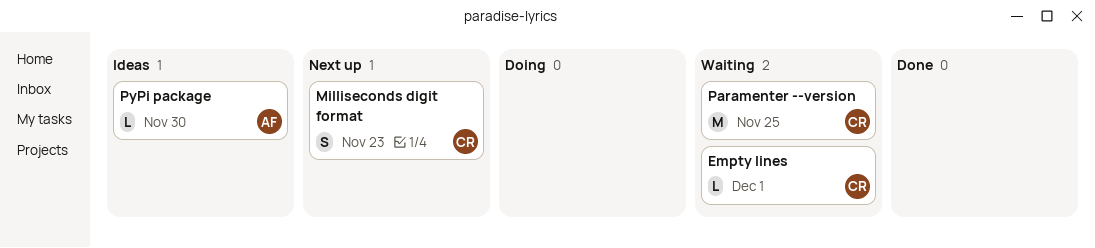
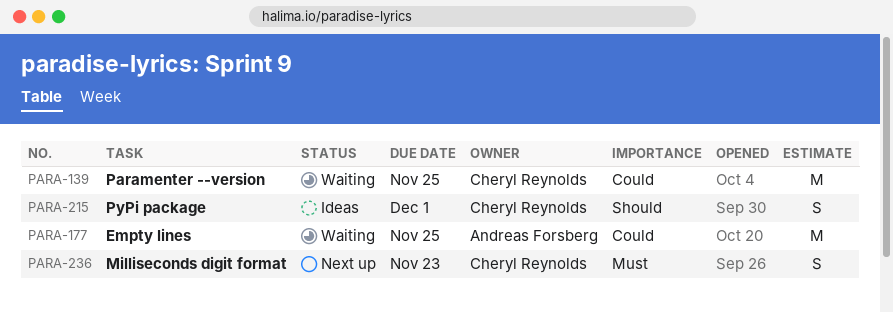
Empty lines, owner: Cheryl Reynolds -> Andreas Forsberg
Empty lines, estimate: L -> M
Empty lines, due: Dec 1 -> Nov 25
PyPi package, owner: Andreas Forsberg -> Cheryl Reynolds
PyPi package, estimate: L -> S
PyPi package, due: Nov 30 -> Dec 1

